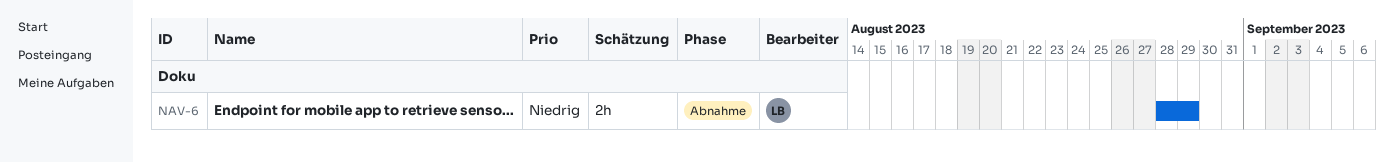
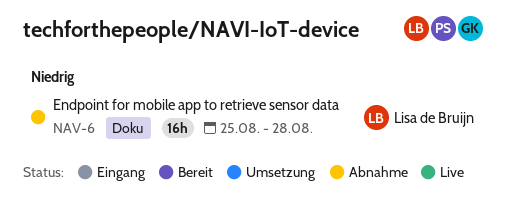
NAV-6, estimate: 2h -> 16h
NAV-6, start: Aug 28 -> Aug 25
NAV-6, due: Aug 29 -> Aug 28

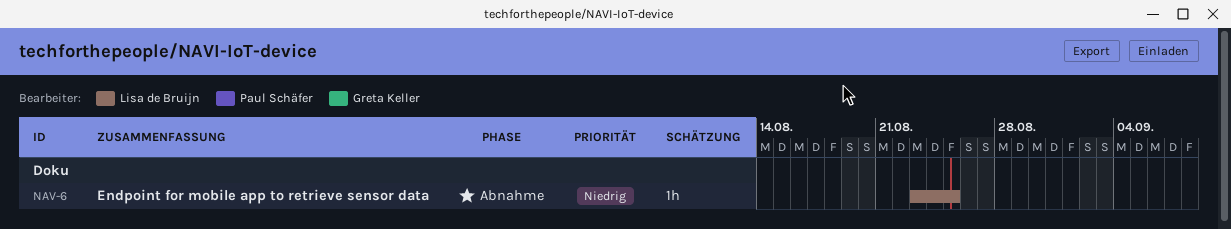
NAV-6, estimate: 16h -> 1h
NAV-6, start: Aug 25 -> Aug 23
NAV-6, due: Aug 28 -> Aug 25

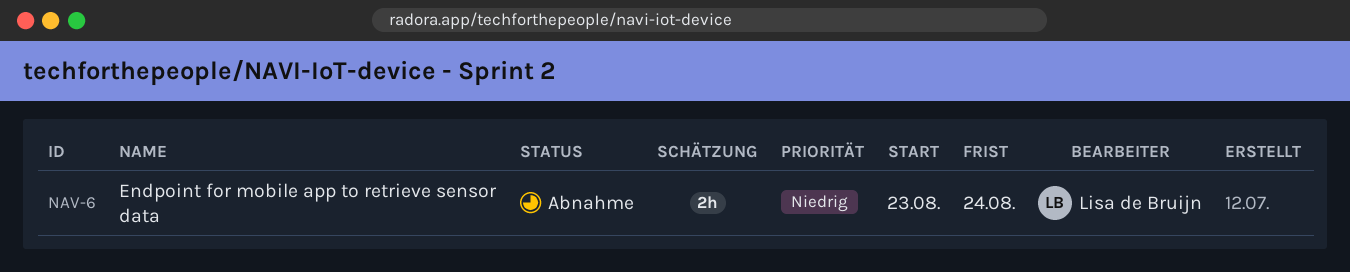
NAV-6, estimate: 1h -> 2h
NAV-6, due: Aug 25 -> Aug 24

